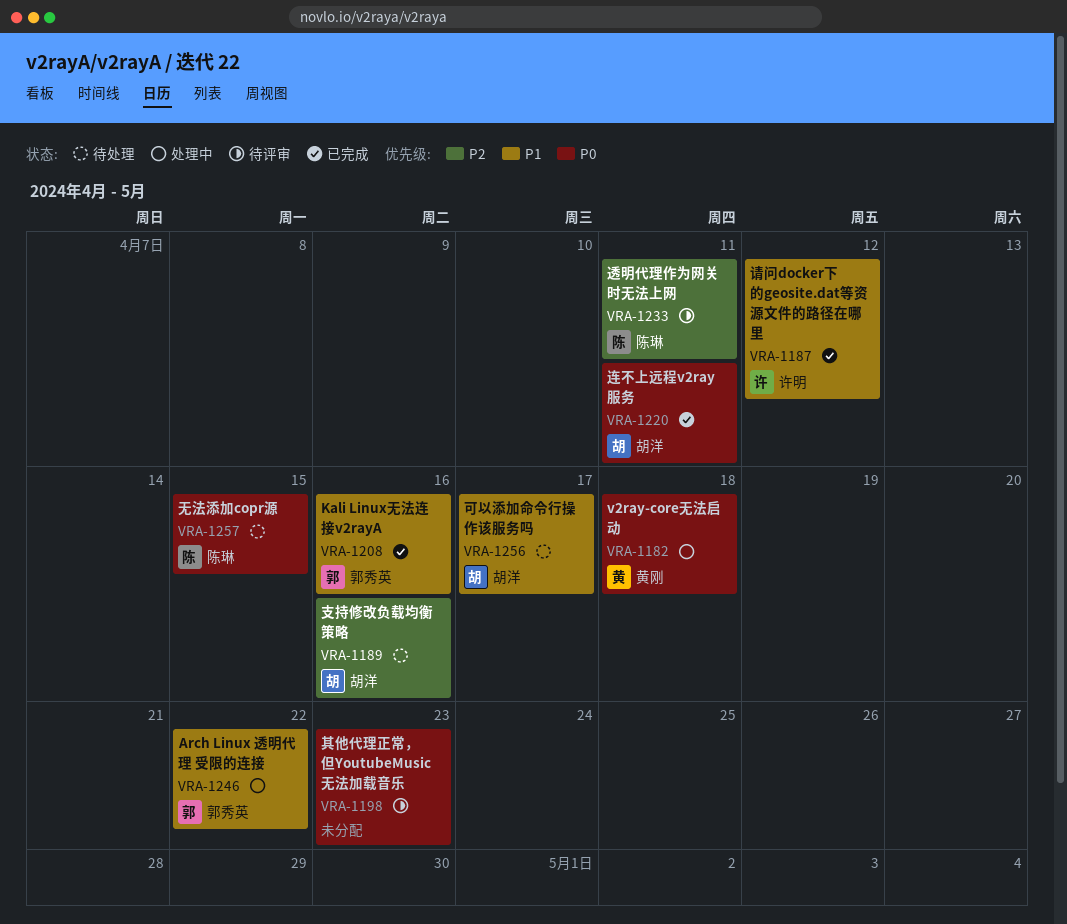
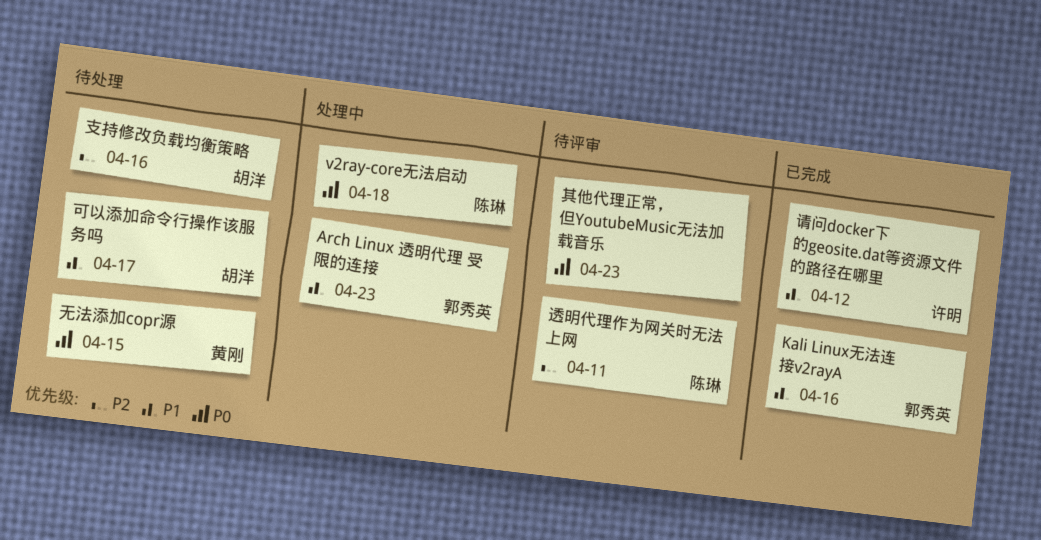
Arch Linux 透明代理 受限的连接, due: Apr 22 -> Apr 23
v2ray-core无法启动, owner: 黄刚 -> 陈琳
无法添加copr源, owner: 陈琳 -> 黄刚
连不上远程v2ray服务: present -> none

